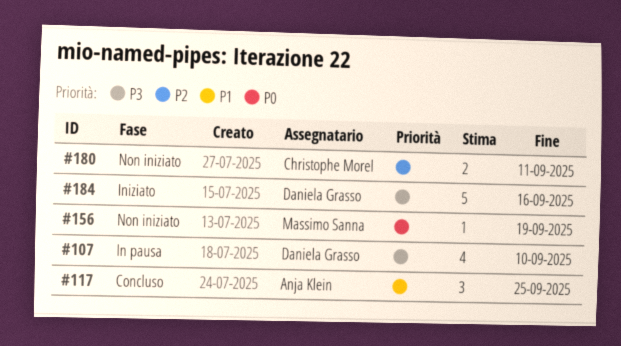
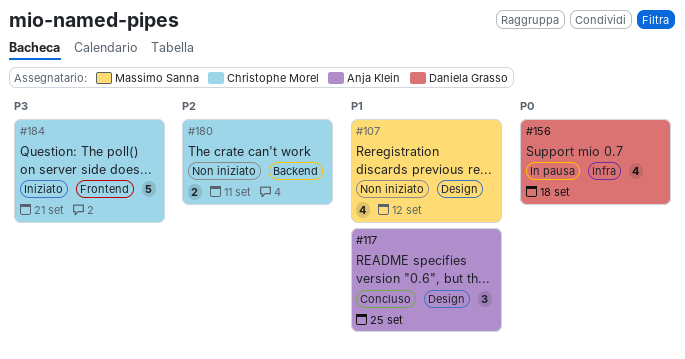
#107, status: In pausa -> Non iniziato
#107, owner: Daniela Grasso -> Massimo Sanna
#107, priority: P3 -> P1
#107, due: Sep 10 -> Sep 12
#156, status: Non iniziato -> In pausa
#156, owner: Massimo Sanna -> Daniela Grasso
#156, estimate: 1 -> 4
#156, due: Sep 19 -> Sep 18
#184, owner: Daniela Grasso -> Christophe Morel
#184, due: Sep 16 -> Sep 21

